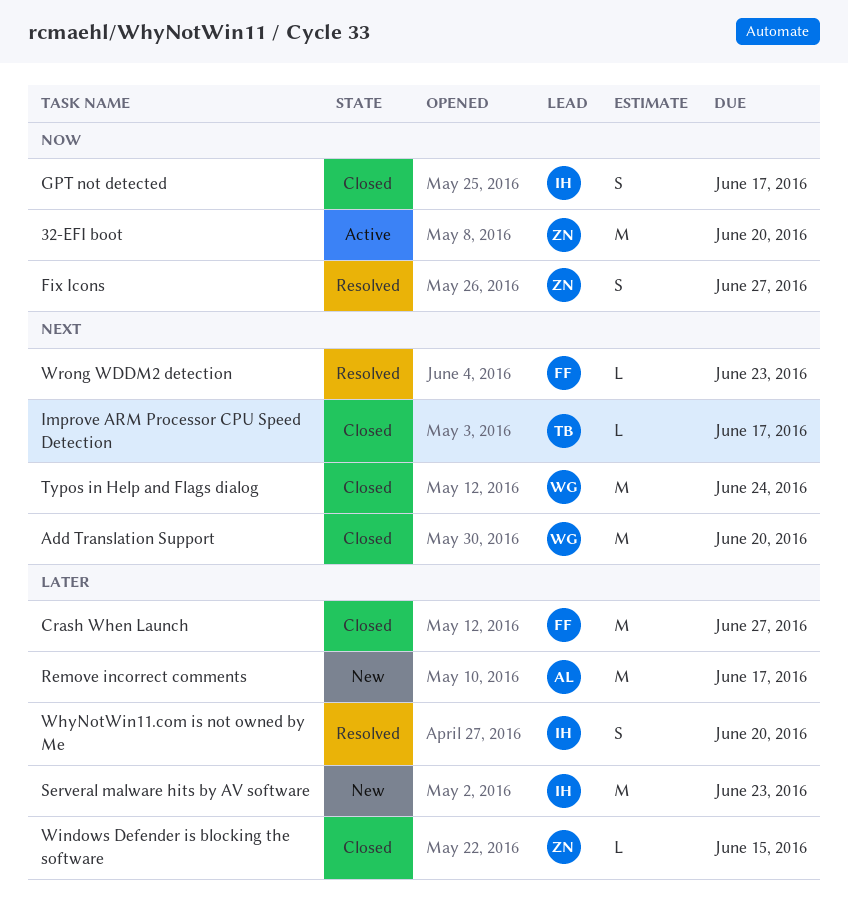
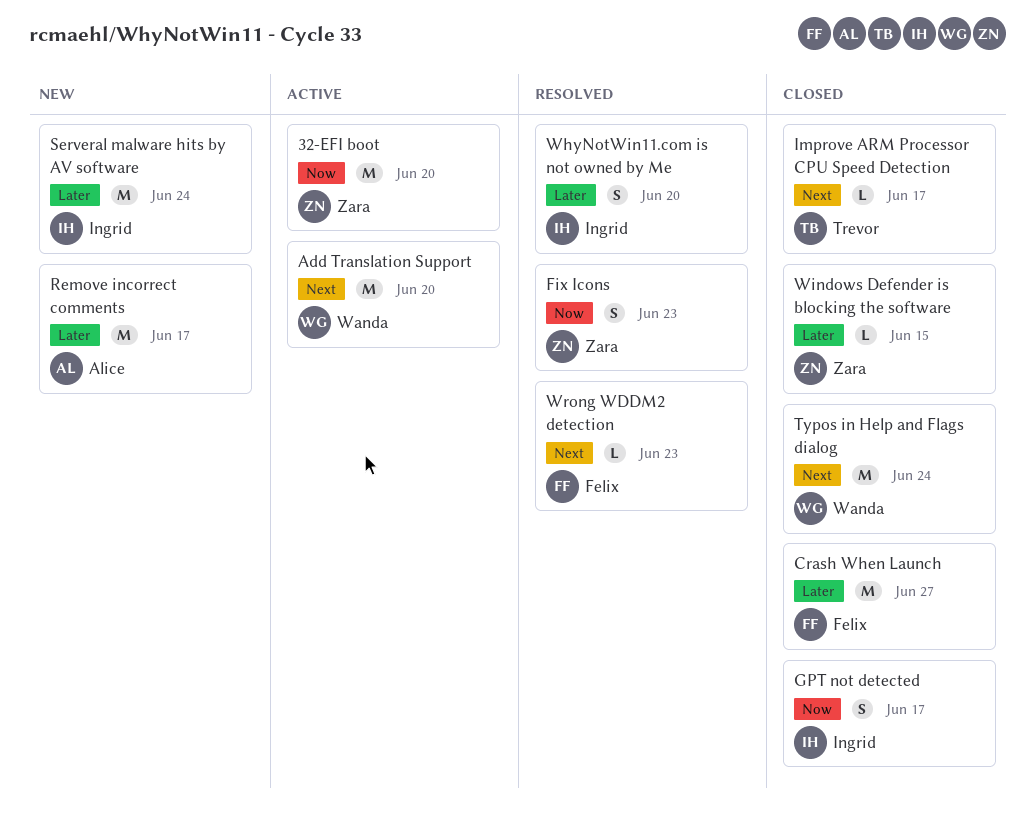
Add Translation Support, status: Closed -> Active
Fix Icons, due: Jun 27 -> Jun 23
Serveral malware hits by AV software, due: Jun 23 -> Jun 24

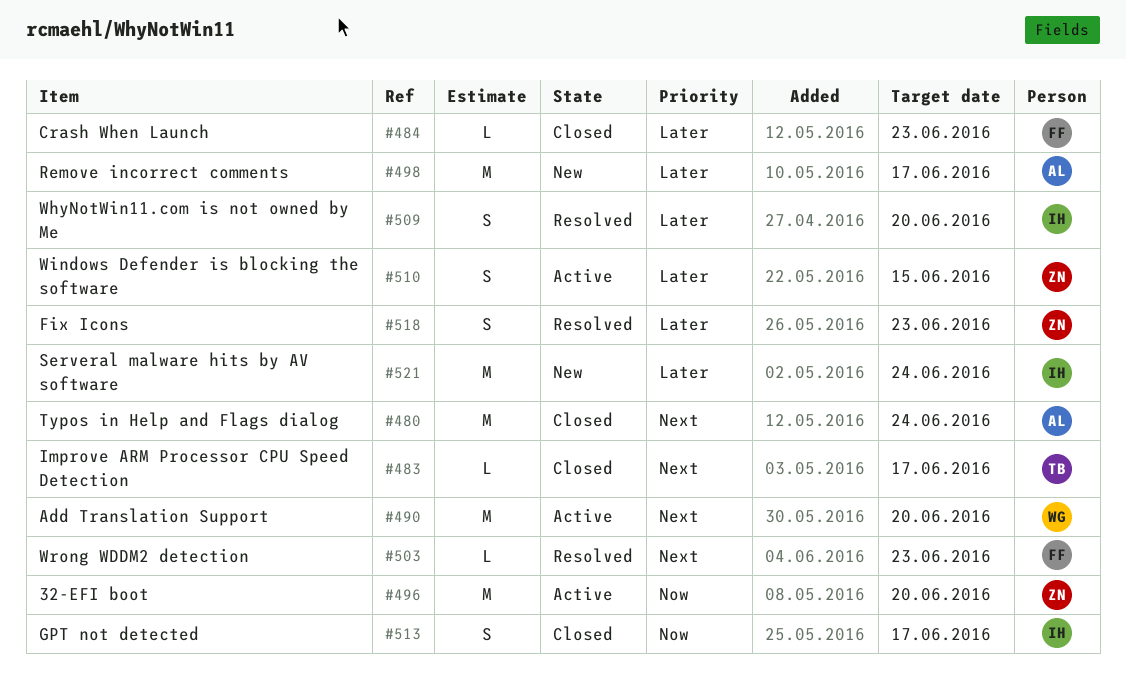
Crash When Launch, estimate: M -> L
Crash When Launch, due: Jun 27 -> Jun 23
Fix Icons, priority: Now -> Later
Typos in Help and Flags dialog, owner: Wanda -> Alice
Windows Defender is blocking the software, status: Closed -> Active
Windows Defender is blocking the software, estimate: L -> S

